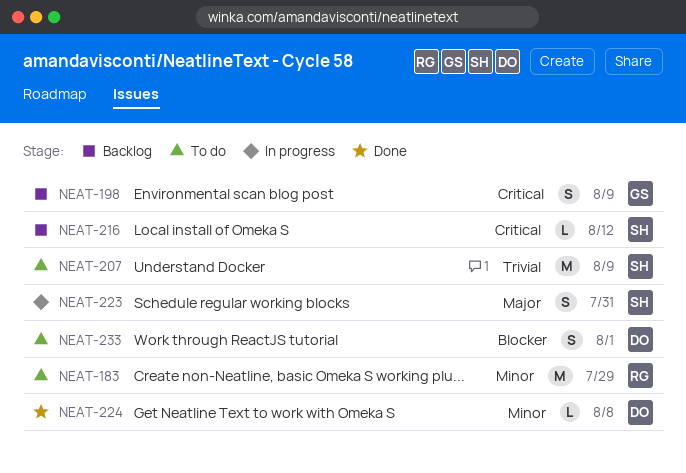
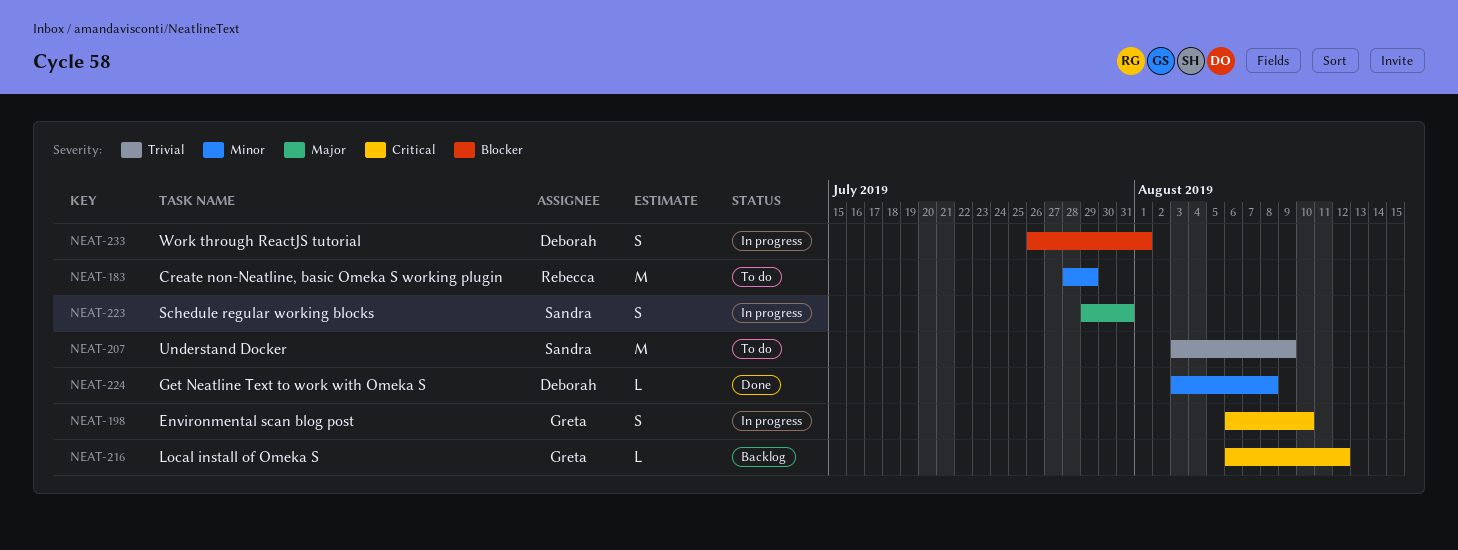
NEAT-198, status: Backlog -> In progress
NEAT-198, due: Aug 9 -> Aug 10
NEAT-216, owner: Sandra -> Greta
NEAT-233, status: To do -> In progress

